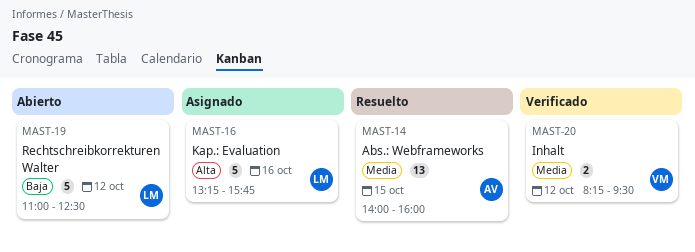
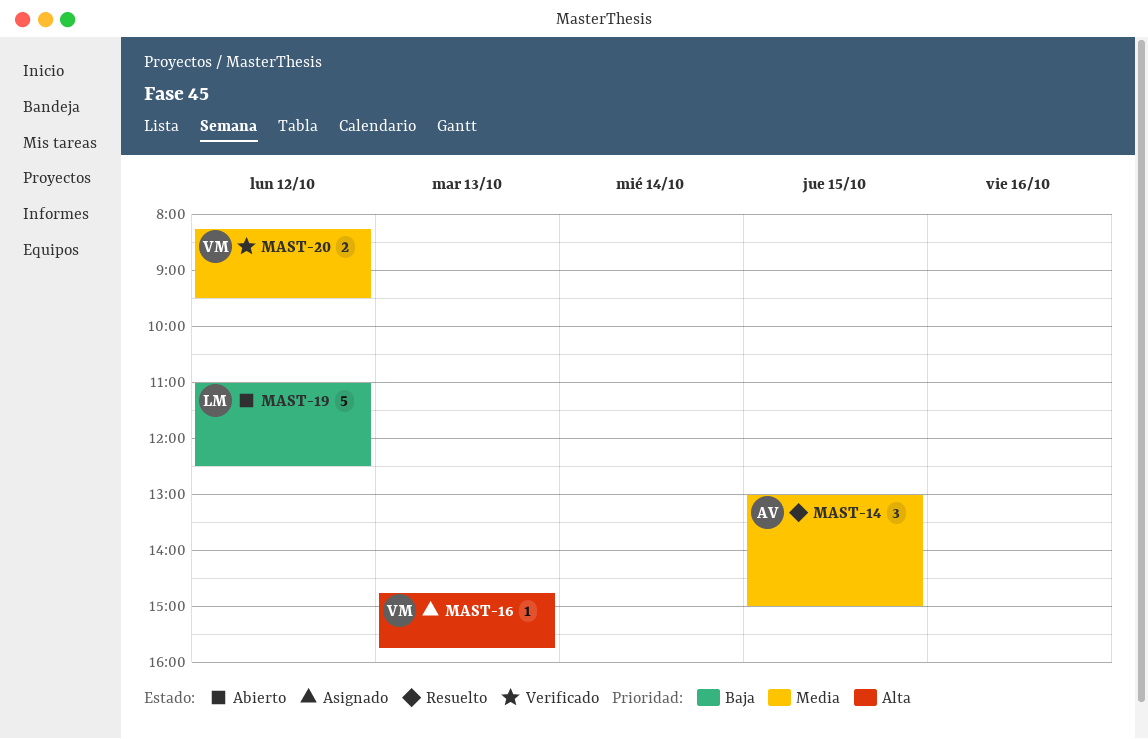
MAST-14, estimate: 13 -> 3
MAST-14, begins: 14:00 -> 13:00
MAST-14, ends: 16:00 -> 15:00
MAST-16, owner: LM -> VM
MAST-16, estimate: 5 -> 1
MAST-16, day: Oct 16 -> Oct 13
MAST-16, begins: 13:15 -> 14:45

